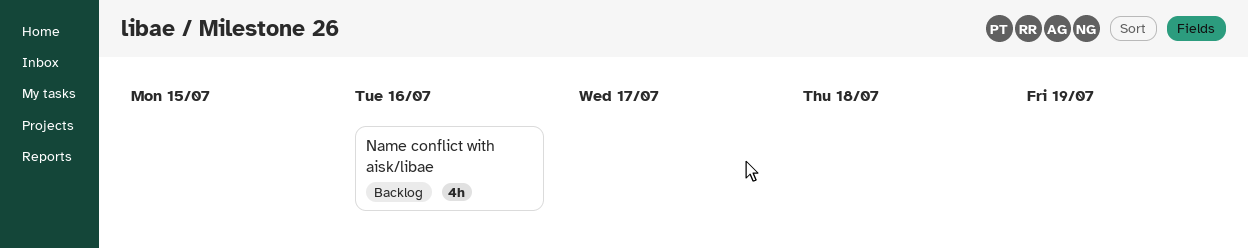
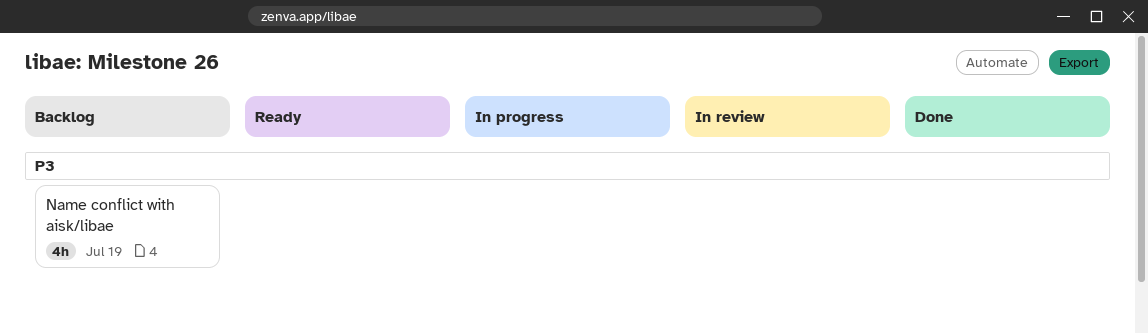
Name conflict with aisk/libae, due: Jul 16 -> Jul 19

